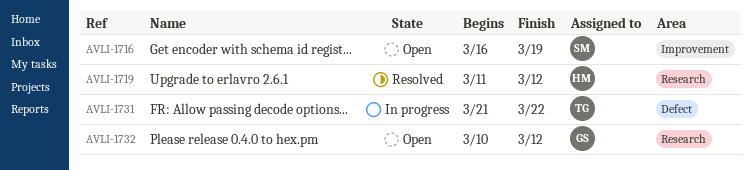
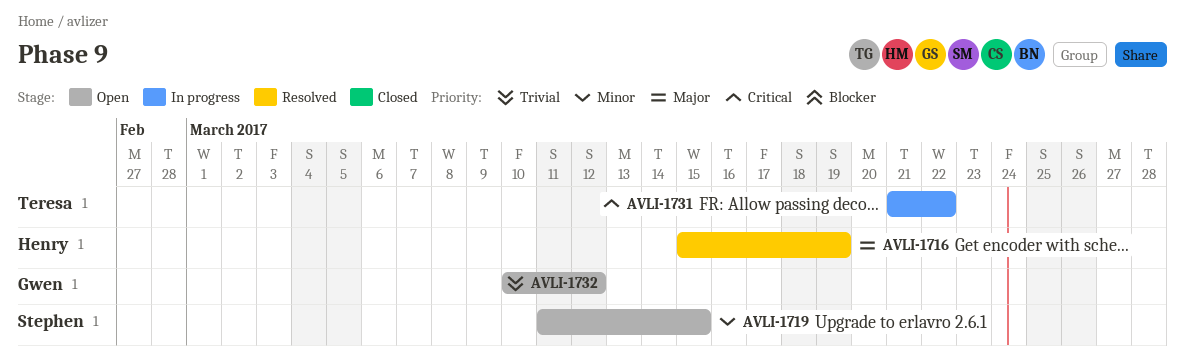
AVLI-1716, status: Open -> Resolved
AVLI-1716, owner: Stephen -> Henry
AVLI-1716, start: Mar 16 -> Mar 15
AVLI-1719, status: Resolved -> Open
AVLI-1719, owner: Henry -> Stephen
AVLI-1719, due: Mar 12 -> Mar 15

